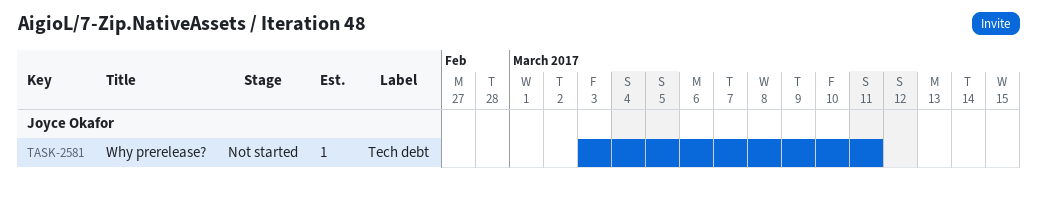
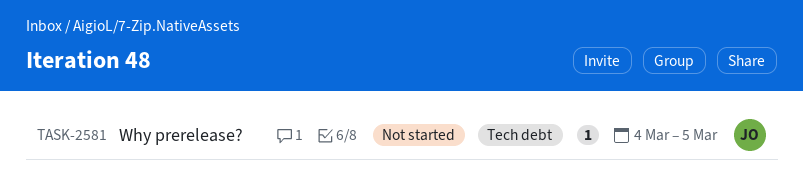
TASK-2581, start: Mar 3 -> Mar 4
TASK-2581, due: Mar 11 -> Mar 5

